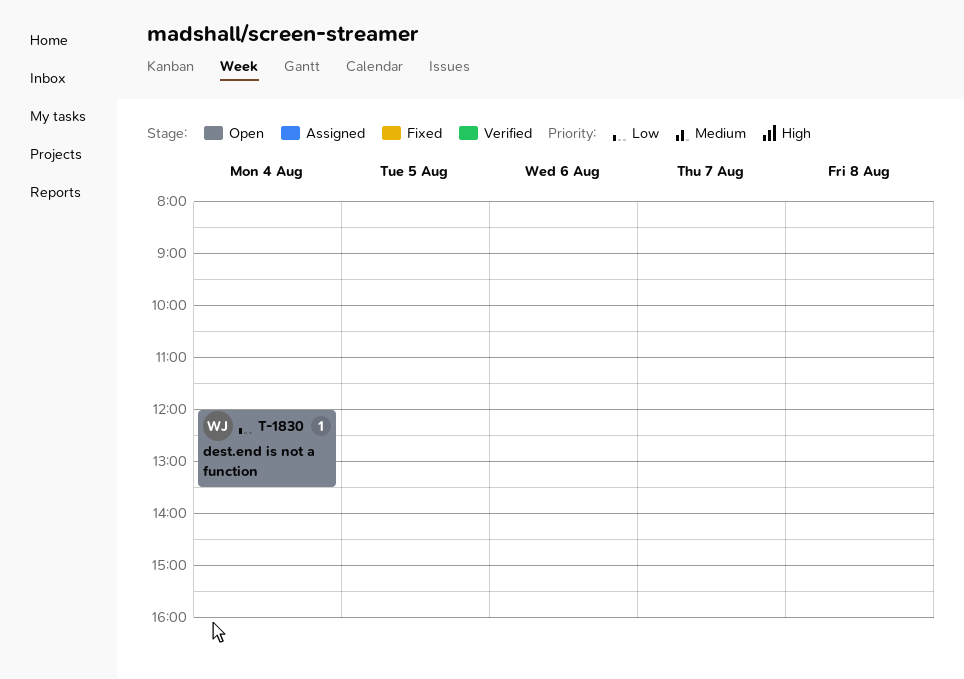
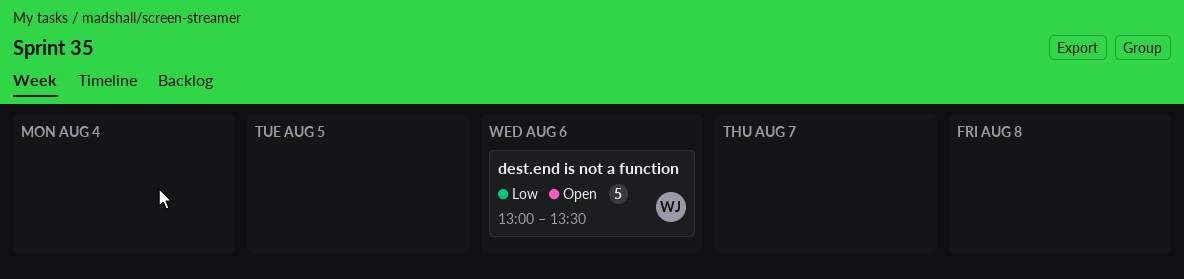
dest.end is not a function, estimate: 1 -> 5
dest.end is not a function, day: Aug 4 -> Aug 6
dest.end is not a function, begins: 12:00 -> 13:00

